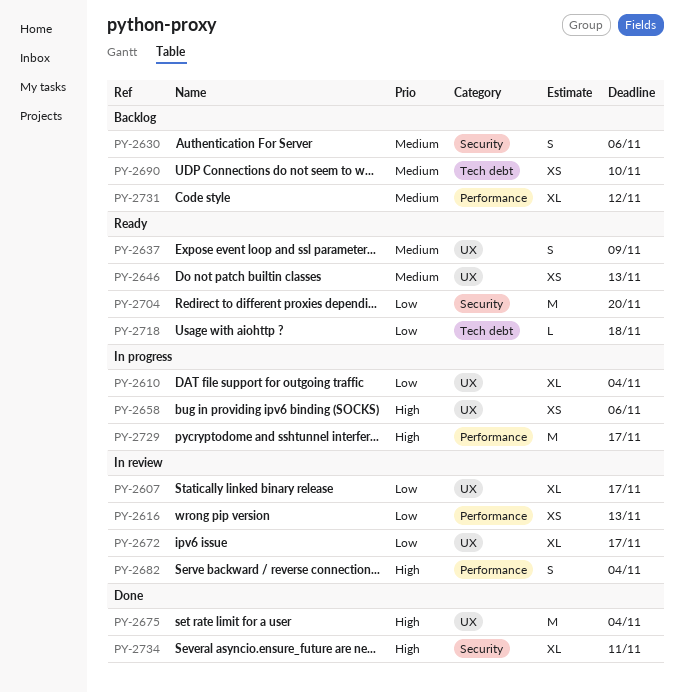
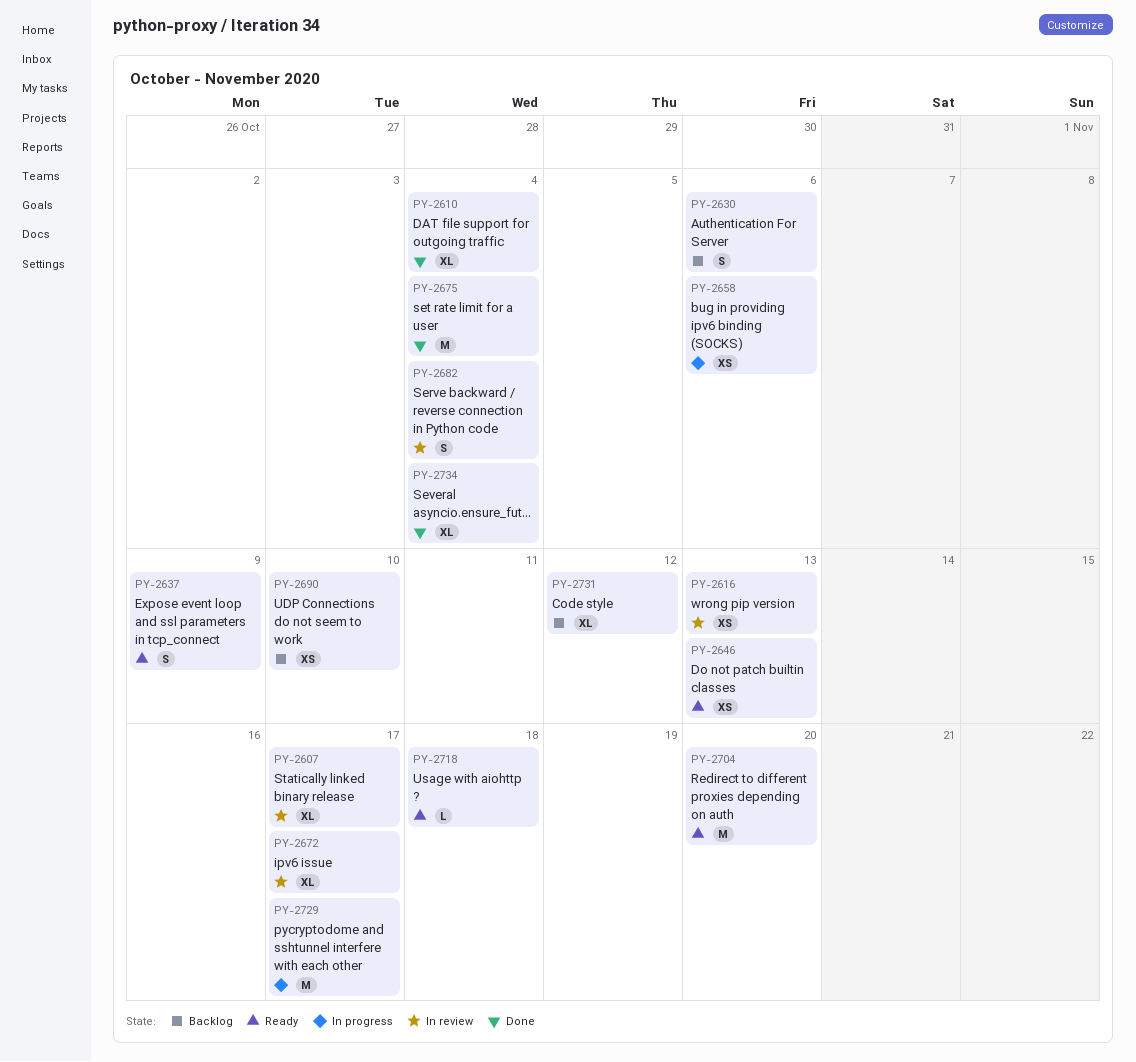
PY-2610, status: In progress -> Done
PY-2734, due: Nov 11 -> Nov 4

